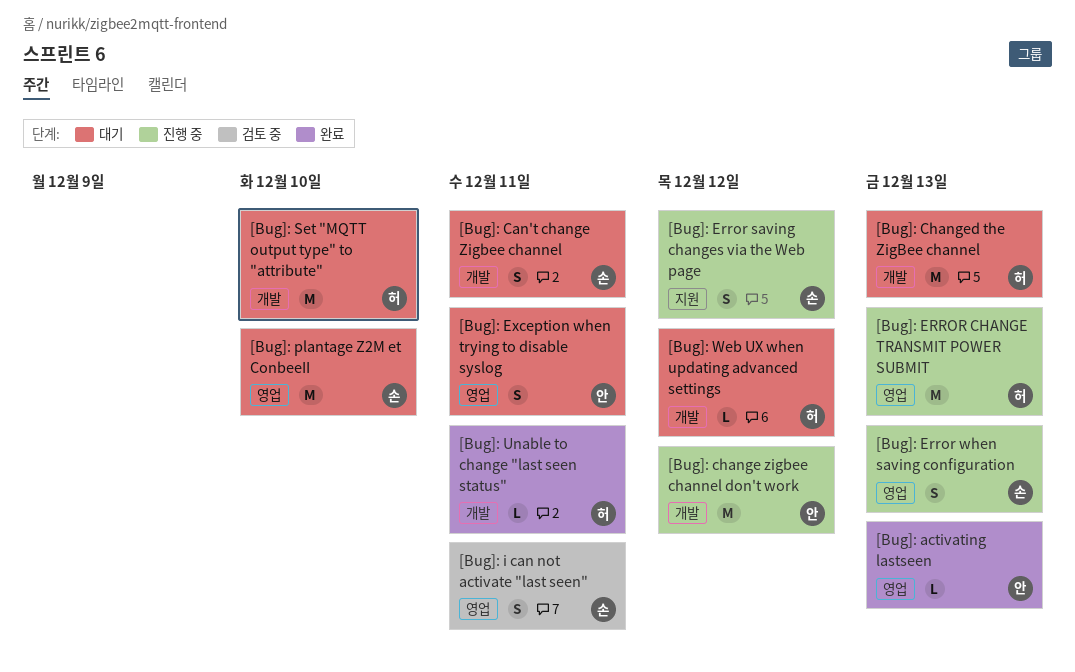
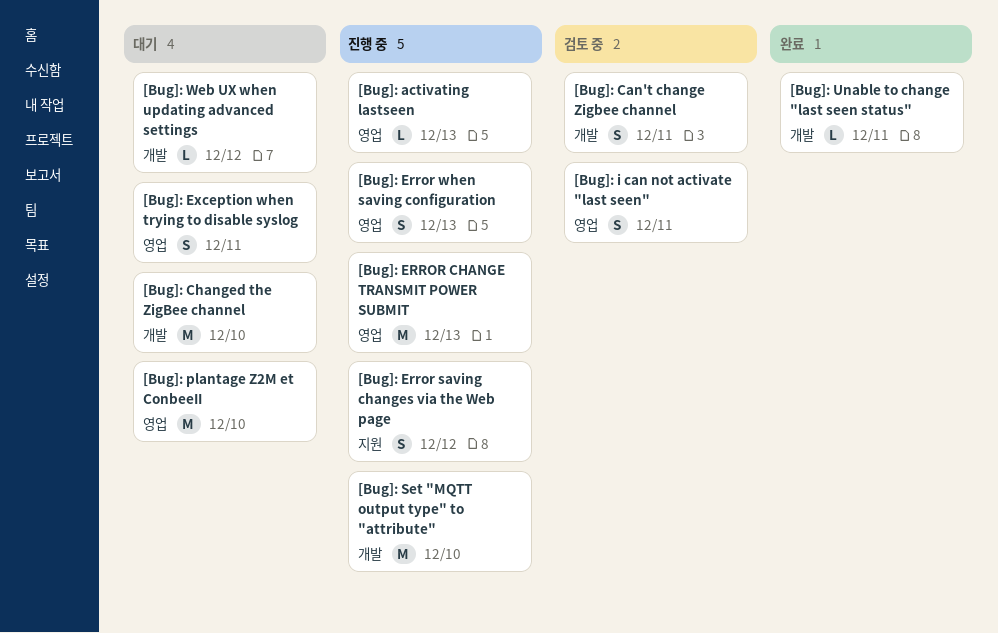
[Bug]: activating lastseen, status: 완료 -> 진행 중
[Bug]: Can't change Zigbee channel, status: 대기 -> 검토 중
[Bug]: change zigbee channel don't work: present -> none
[Bug]: Changed the ZigBee channel, due: Dec 13 -> Dec 10
[Bug]: Set "MQTT output type" to "attribute", status: 대기 -> 진행 중

